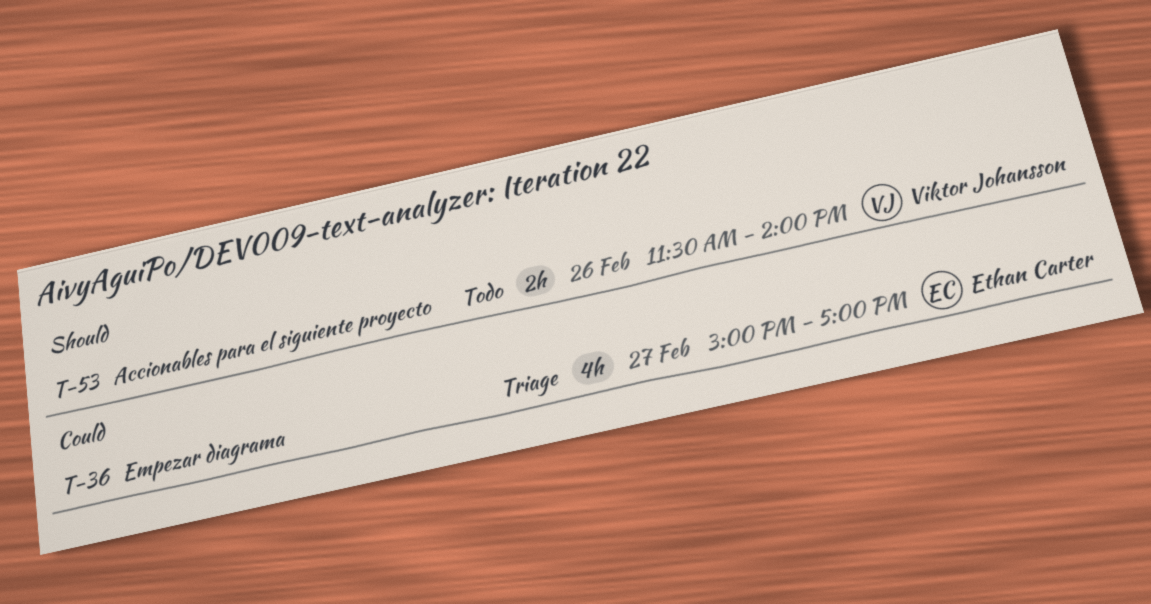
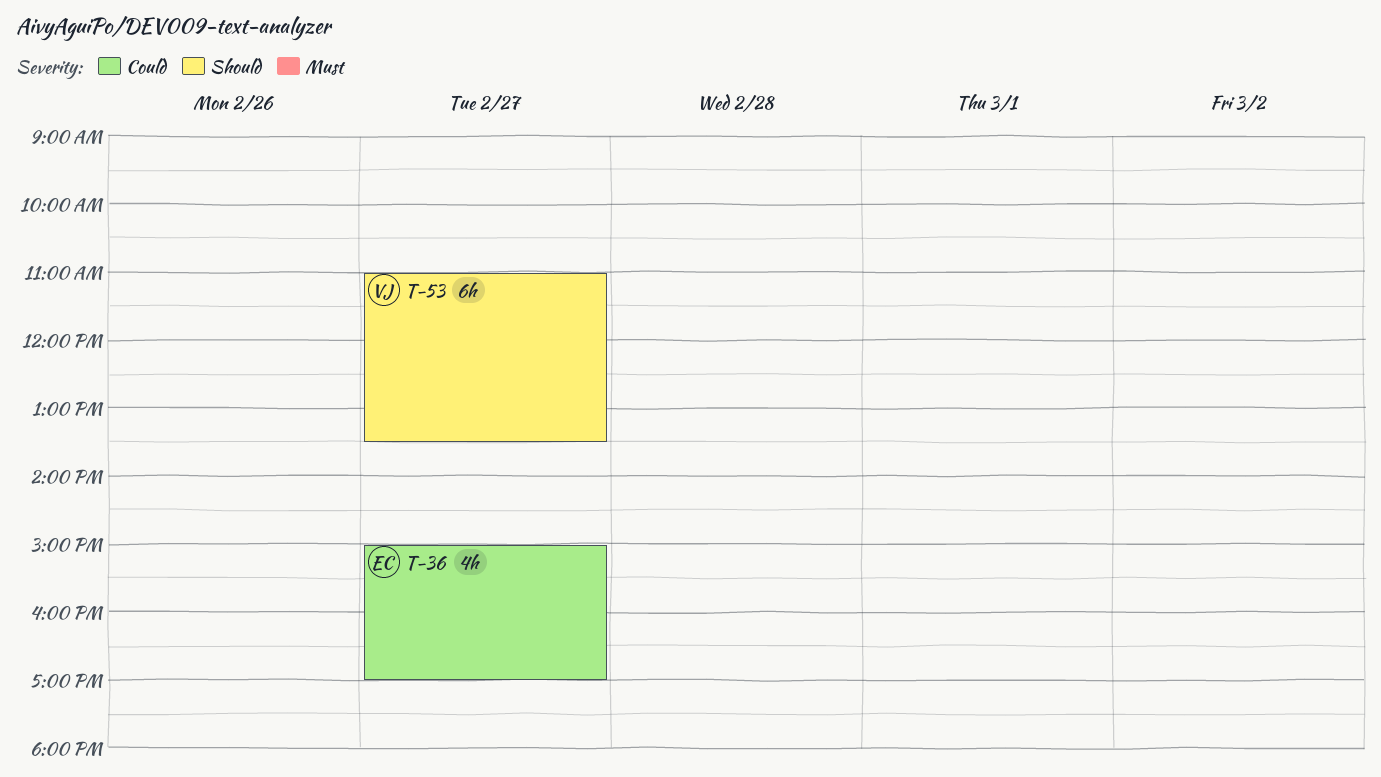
T-53, estimate: 2h -> 6h
T-53, day: Feb 26 -> Feb 27
T-53, begins: 11:30 -> 11:00
T-53, ends: 14:00 -> 13:30

